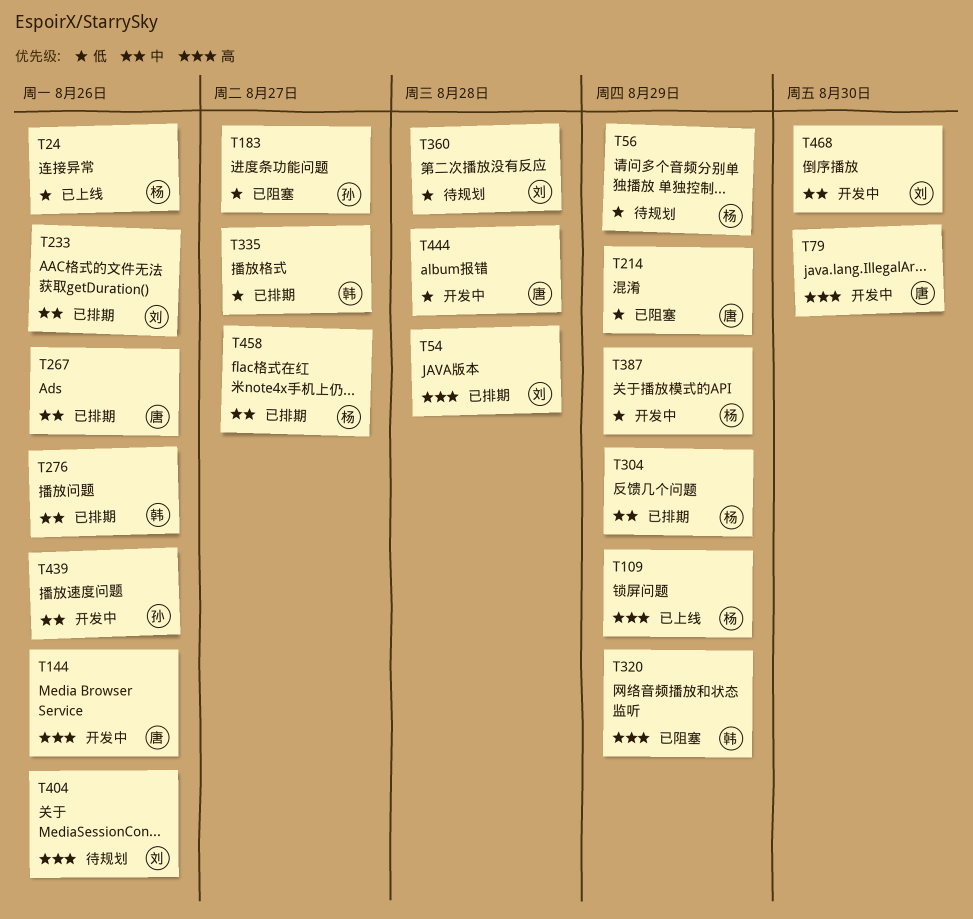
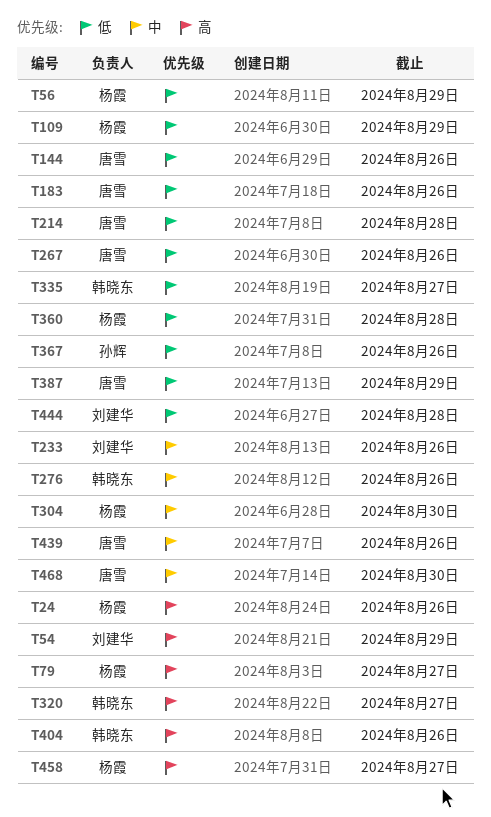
T24, priority: 低 -> 高
T54, due: Aug 28 -> Aug 29
T79, owner: 唐雪 -> 杨霞
T79, due: Aug 30 -> Aug 27
T109, priority: 高 -> 低
T144, priority: 高 -> 低
T183, owner: 孙辉 -> 唐雪
T183, due: Aug 27 -> Aug 26
T214, due: Aug 29 -> Aug 28
T267, priority: 中 -> 低
T304, due: Aug 29 -> Aug 30
T320, due: Aug 29 -> Aug 27
T360, owner: 刘建华 -> 杨霞
T367: none -> present
T387, owner: 杨霞 -> 唐雪
T404, owner: 刘建华 -> 韩晓东
T439, owner: 孙辉 -> 唐雪
T444, owner: 唐雪 -> 刘建华
T458, priority: 中 -> 高
T468, owner: 刘建华 -> 唐雪

